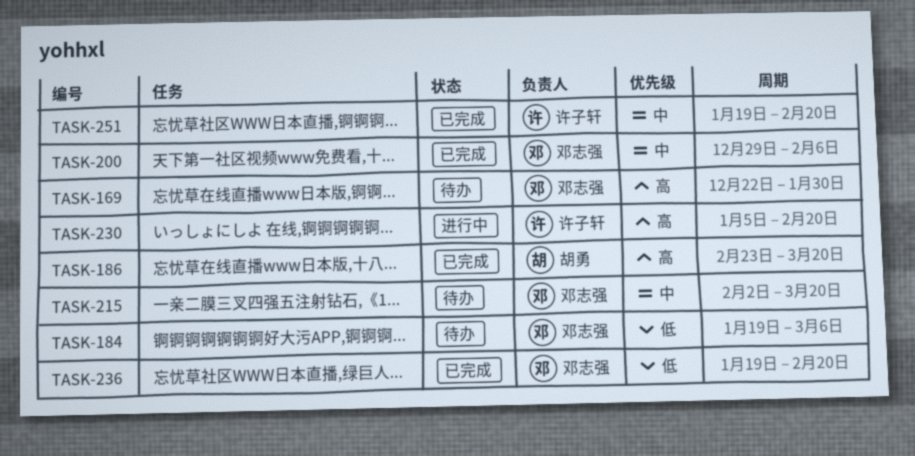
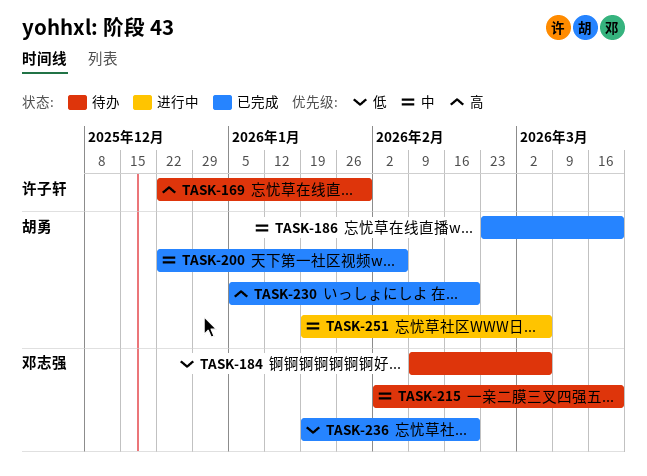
TASK-169, owner: 邓志强 -> 许子轩
TASK-184, start: Jan 19 -> Feb 9
TASK-186, priority: 高 -> 中
TASK-200, owner: 邓志强 -> 胡勇
TASK-200, start: Dec 29 -> Dec 22
TASK-230, status: 进行中 -> 已完成
TASK-230, owner: 许子轩 -> 胡勇
TASK-251, status: 已完成 -> 进行中
TASK-251, owner: 许子轩 -> 胡勇
TASK-251, due: Feb 20 -> Mar 6

